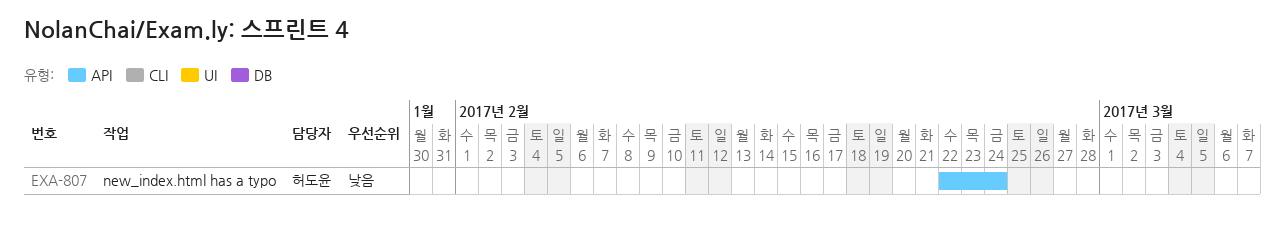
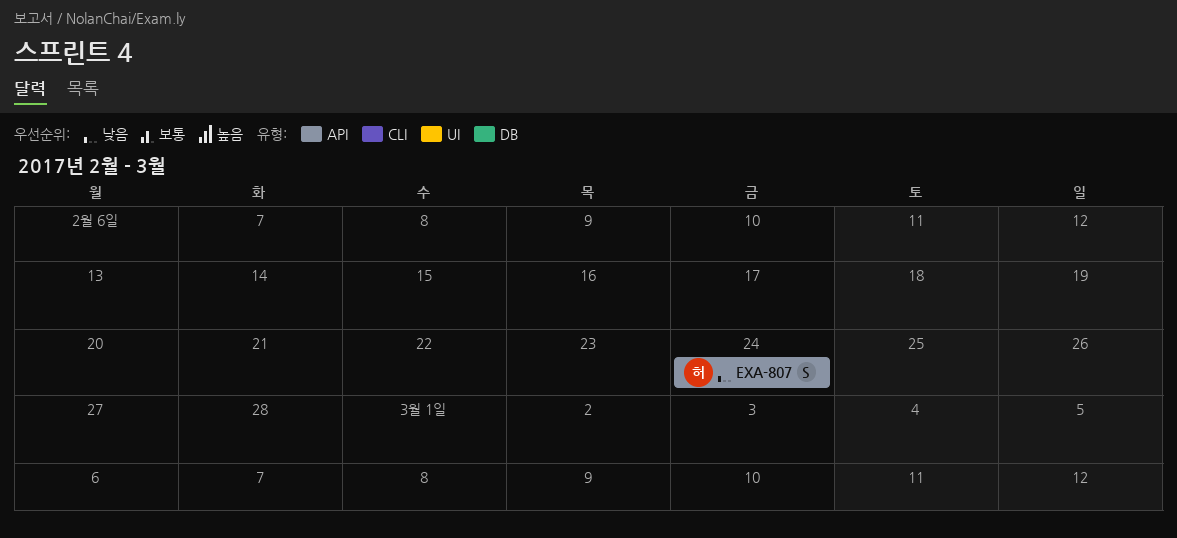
EXA-807, start: Feb 22 -> Feb 24

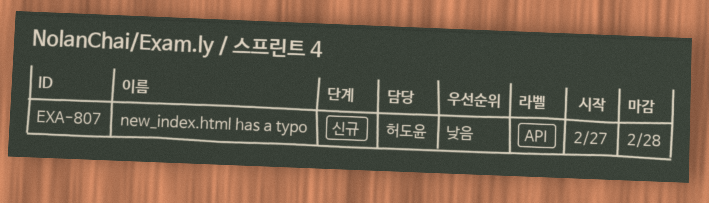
EXA-807, start: Feb 24 -> Feb 27
EXA-807, due: Feb 24 -> Feb 28

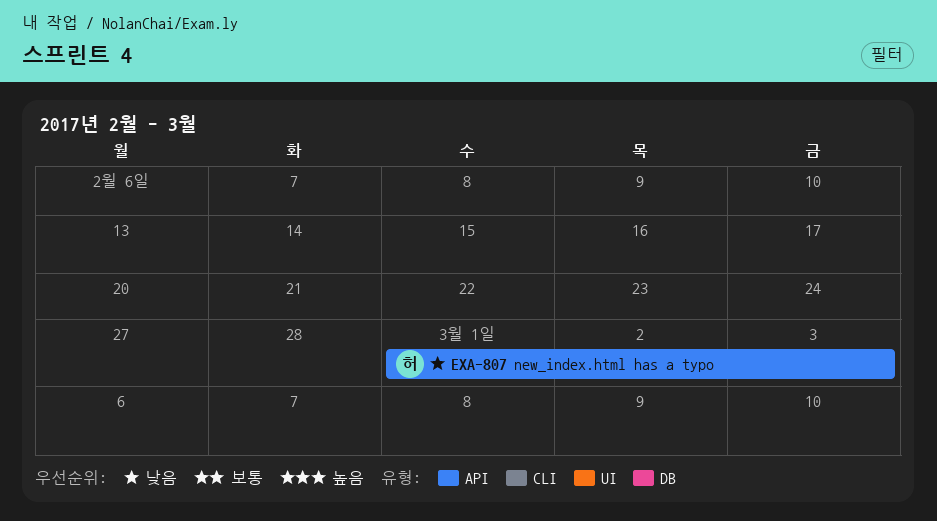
EXA-807, start: Feb 27 -> Mar 1
EXA-807, due: Feb 28 -> Mar 3

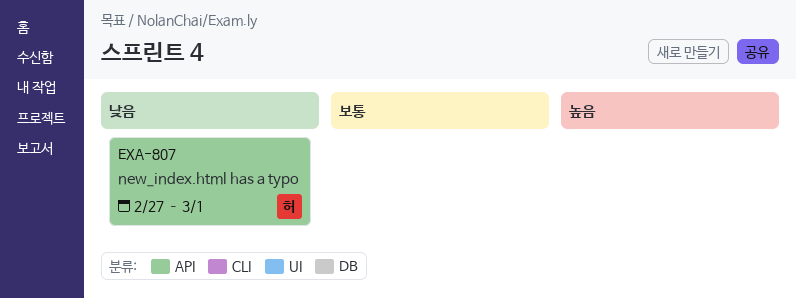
EXA-807, start: Mar 1 -> Feb 27
EXA-807, due: Mar 3 -> Mar 1

